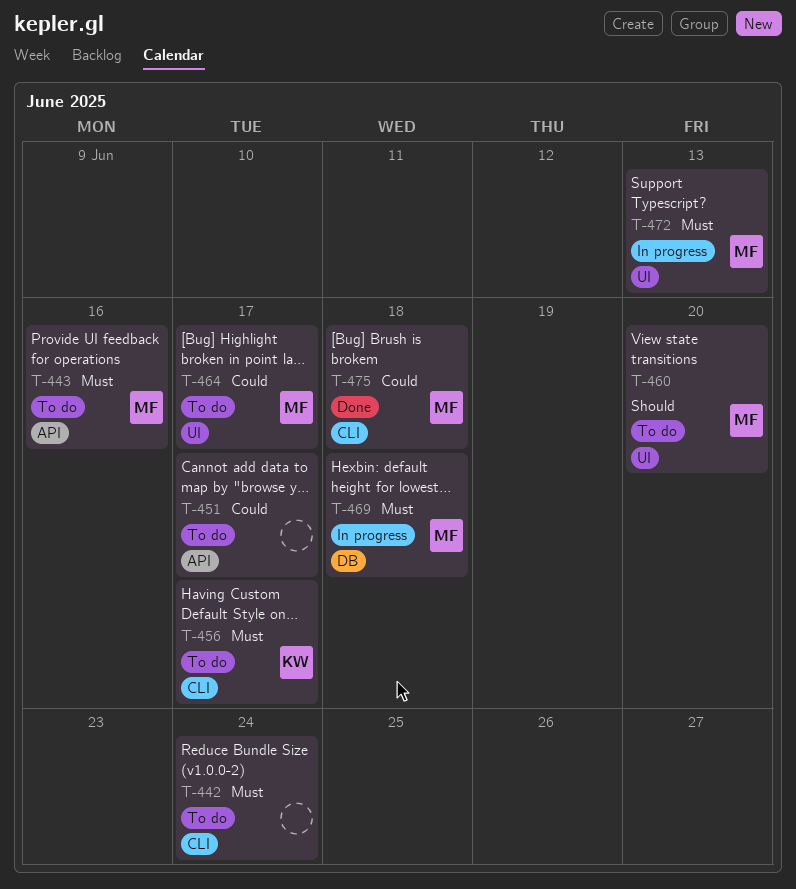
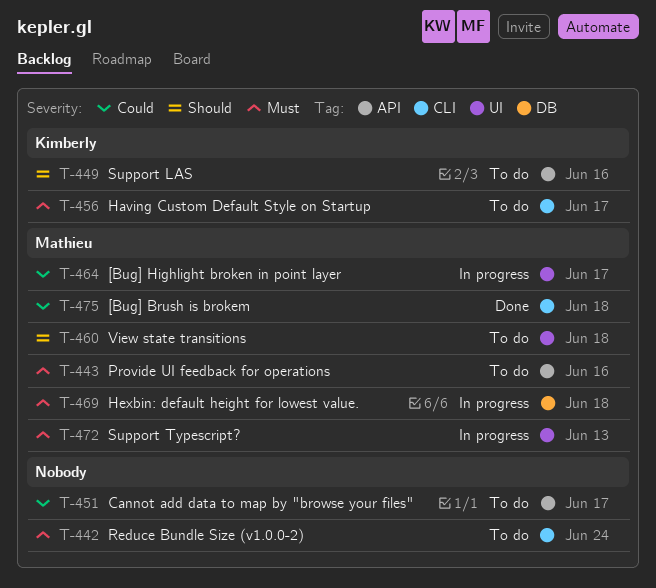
T-449: none -> present
T-460, due: Jun 20 -> Jun 18
T-464, status: To do -> In progress

